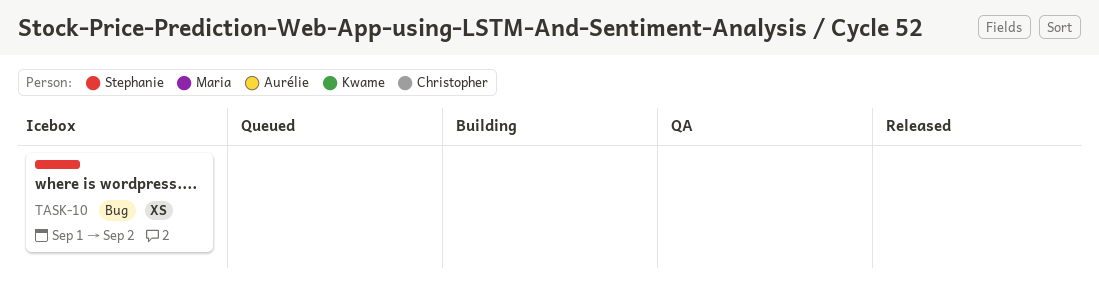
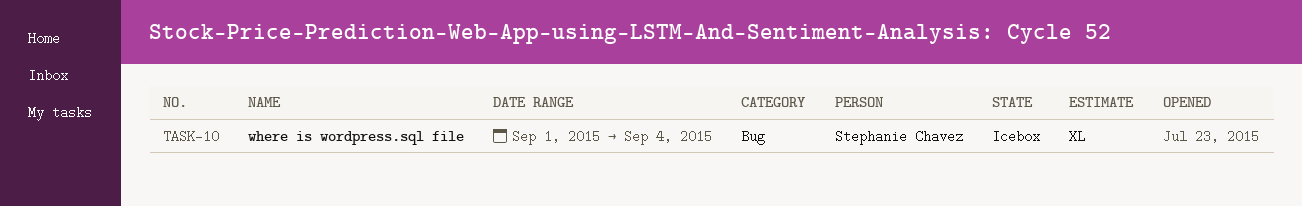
TASK-10, estimate: XS -> XL
TASK-10, due: Sep 2 -> Sep 4

